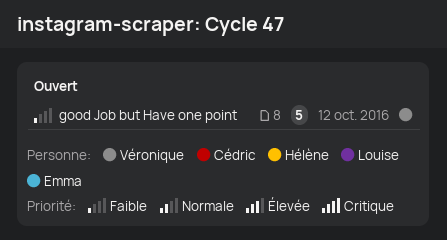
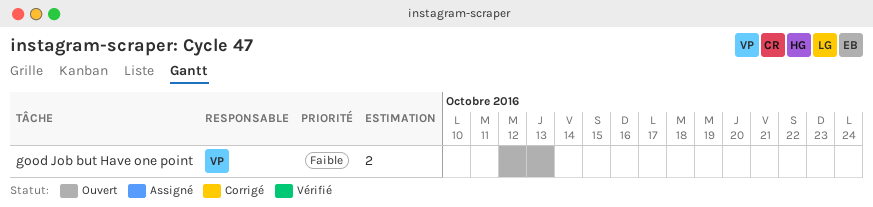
good Job but Have one point, estimate: 5 -> 2
good Job but Have one point, due: Oct 12 -> Oct 13

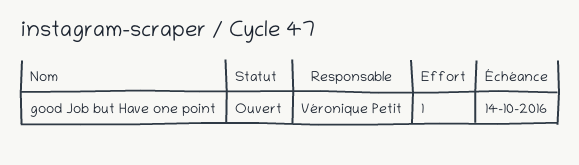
good Job but Have one point, estimate: 2 -> 1
good Job but Have one point, due: Oct 13 -> Oct 14

